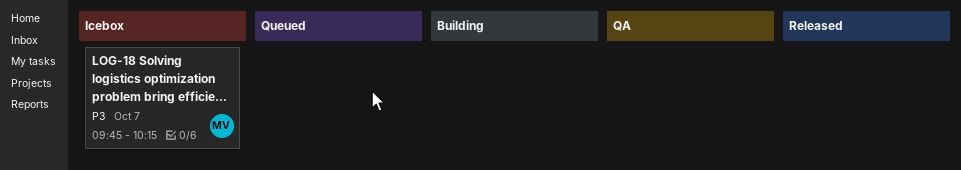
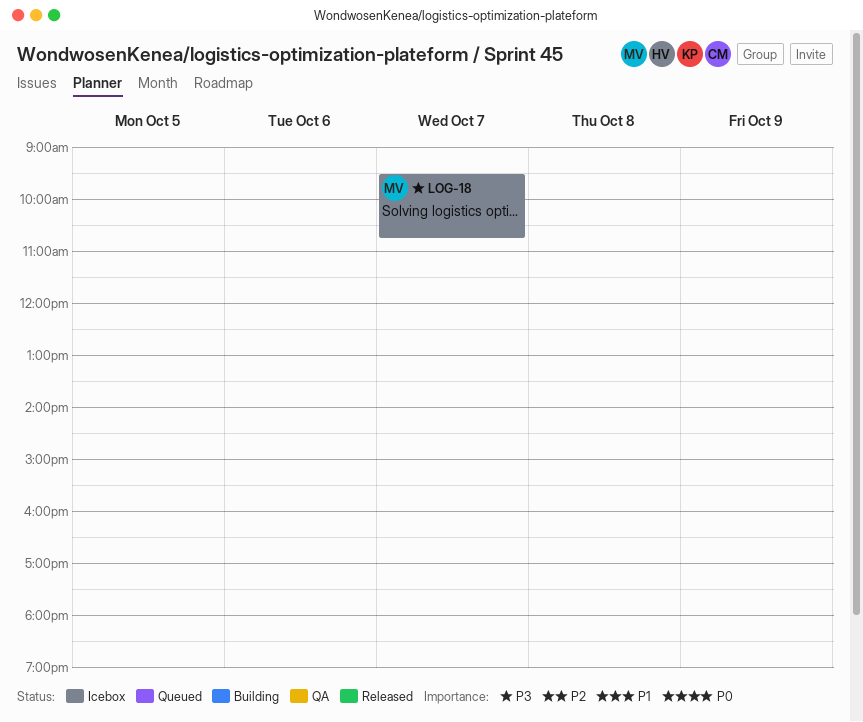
LOG-18, begins: 09:45 -> 09:30
LOG-18, ends: 10:15 -> 10:45

